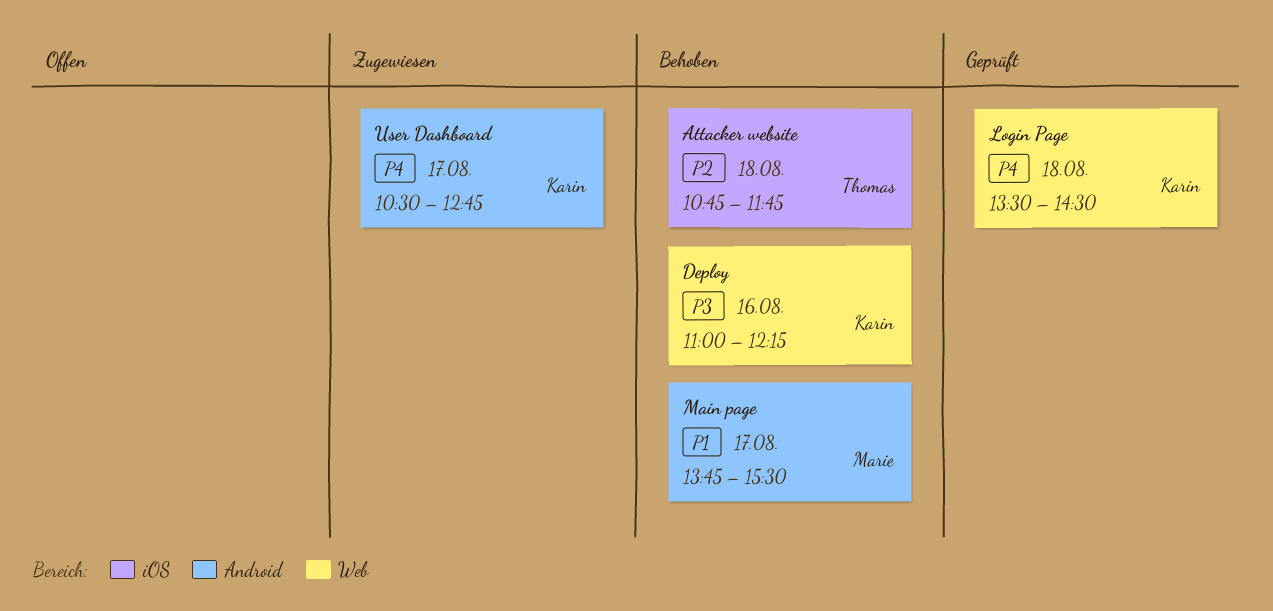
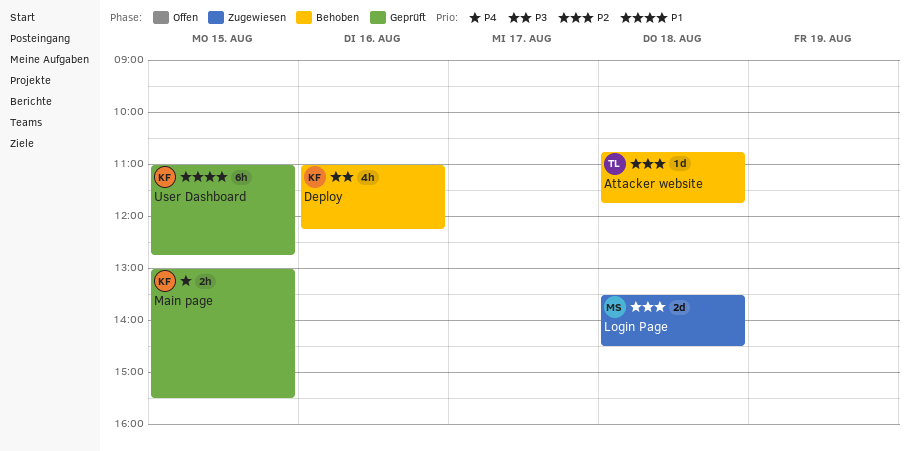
Login Page, status: Geprüft -> Zugewiesen
Login Page, owner: Karin -> Marie
Login Page, priority: P4 -> P2
Main page, status: Behoben -> Geprüft
Main page, owner: Marie -> Karin
Main page, priority: P1 -> P4
Main page, day: Aug 17 -> Aug 15
Main page, begins: 13:45 -> 13:00
User Dashboard, status: Zugewiesen -> Geprüft
User Dashboard, priority: P4 -> P1
User Dashboard, day: Aug 17 -> Aug 15
User Dashboard, begins: 10:30 -> 11:00

